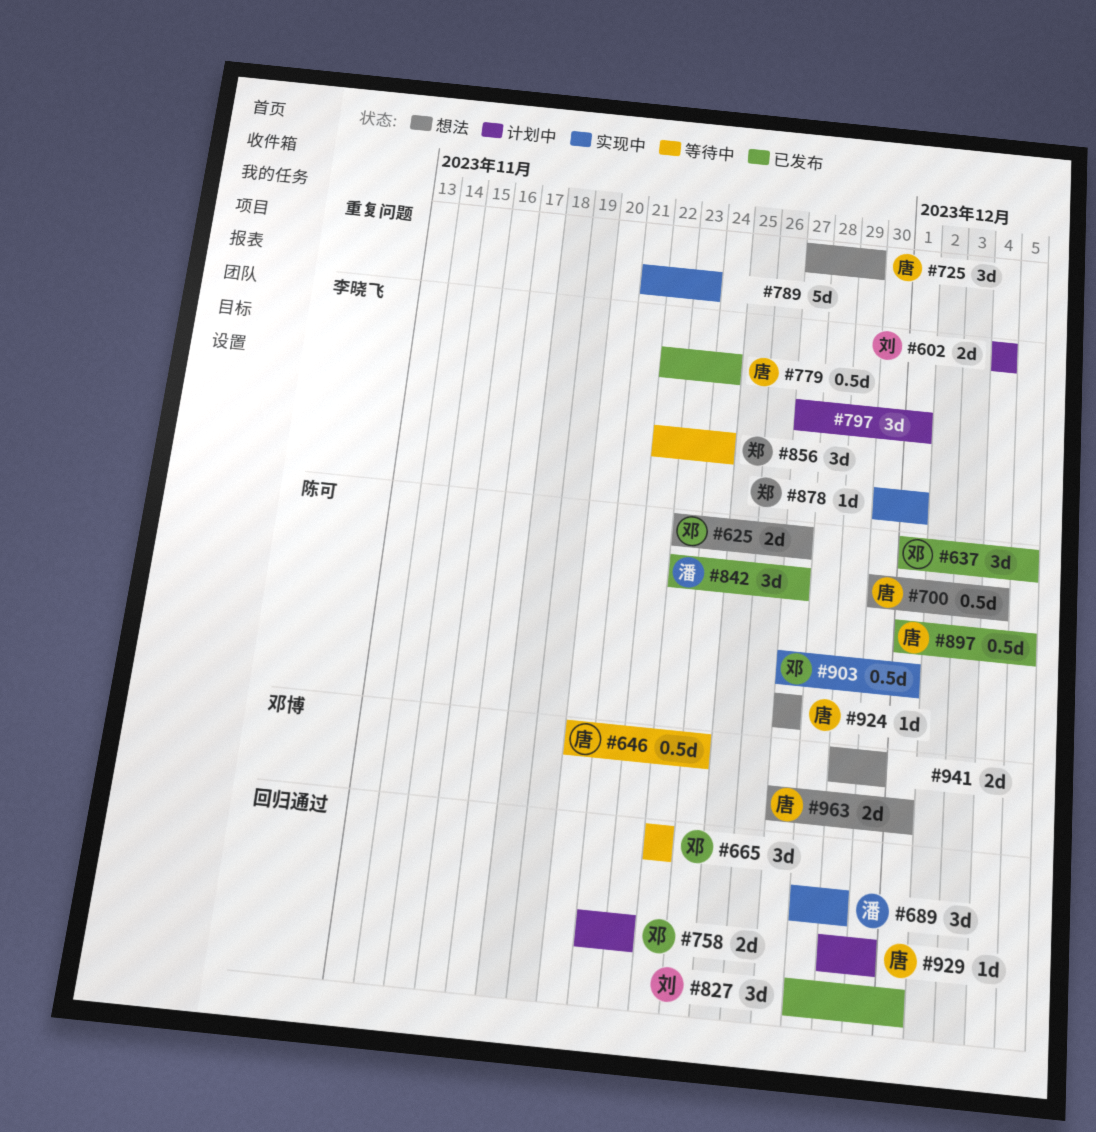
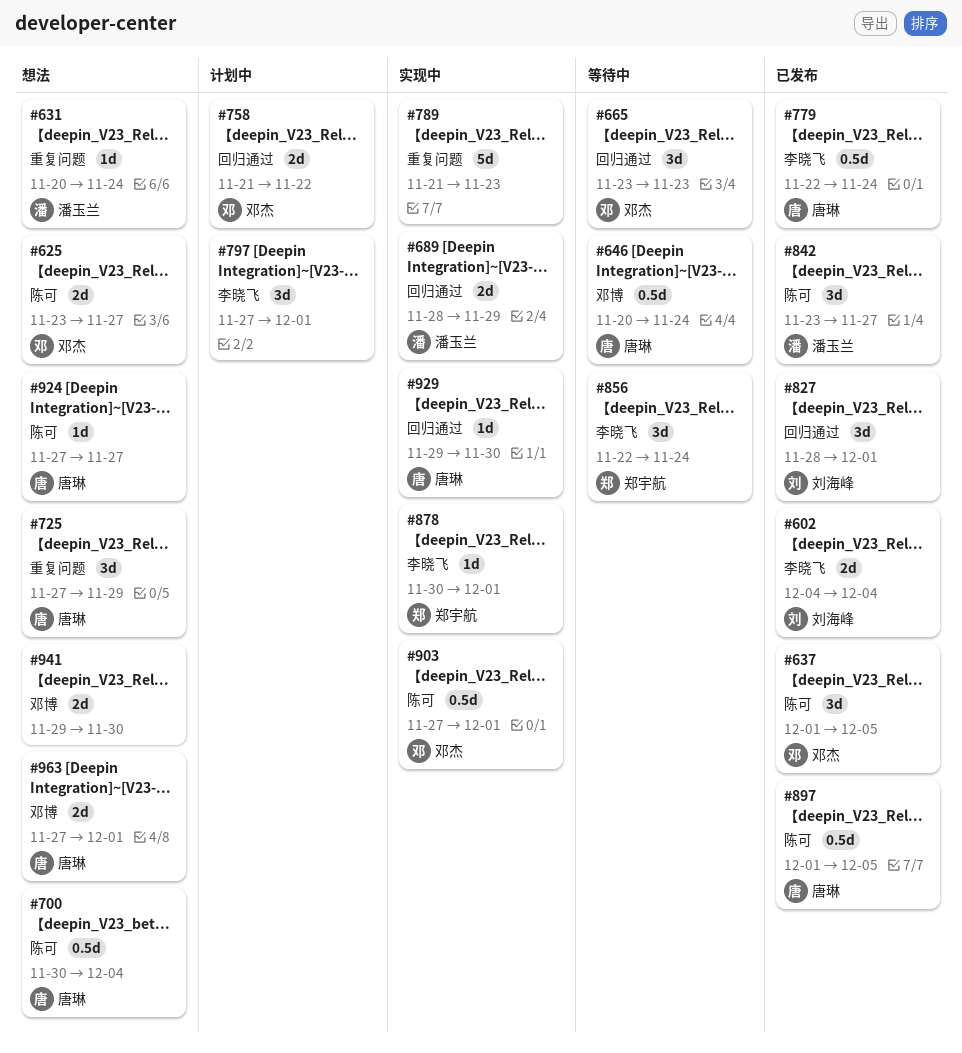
#602, status: 计划中 -> 已发布
#631: none -> present
#689, estimate: 3d -> 2d
#929, status: 计划中 -> 实现中

